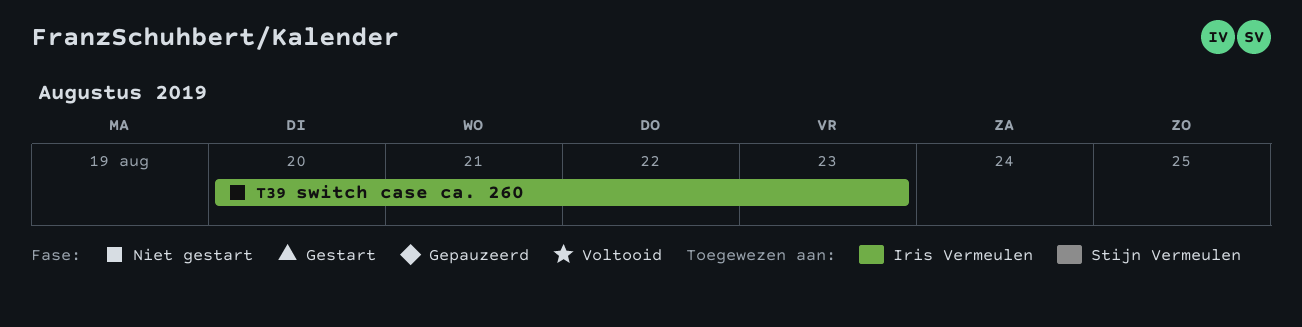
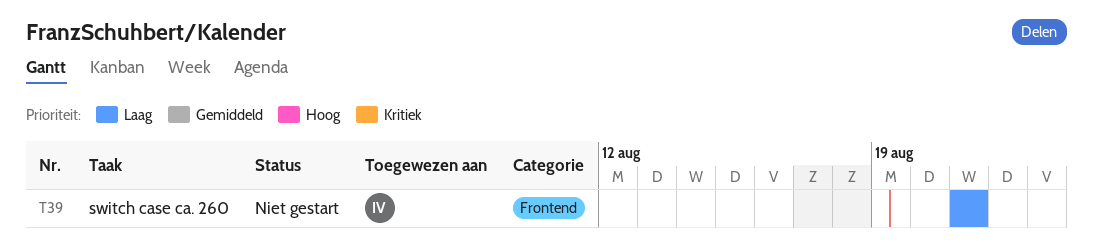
T39, start: Aug 20 -> Aug 21
T39, due: Aug 23 -> Aug 21

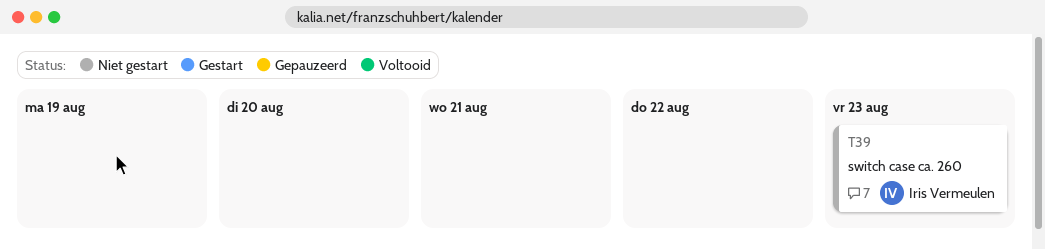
T39, due: Aug 21 -> Aug 23

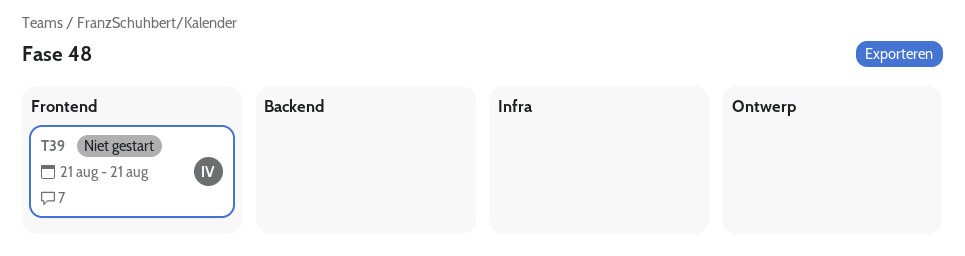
T39, due: Aug 23 -> Aug 21

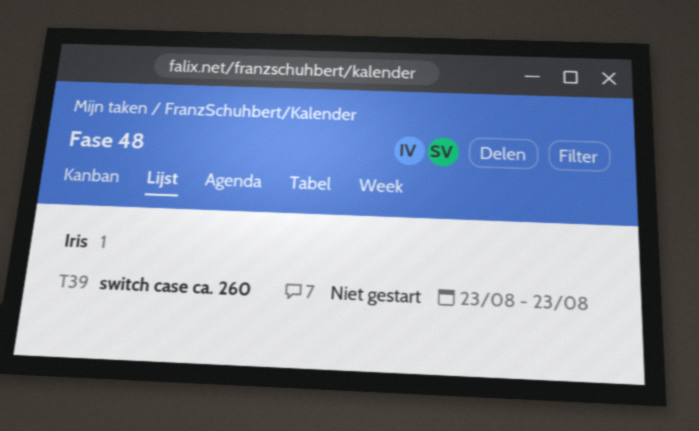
T39, start: Aug 21 -> Aug 23
T39, due: Aug 21 -> Aug 23

